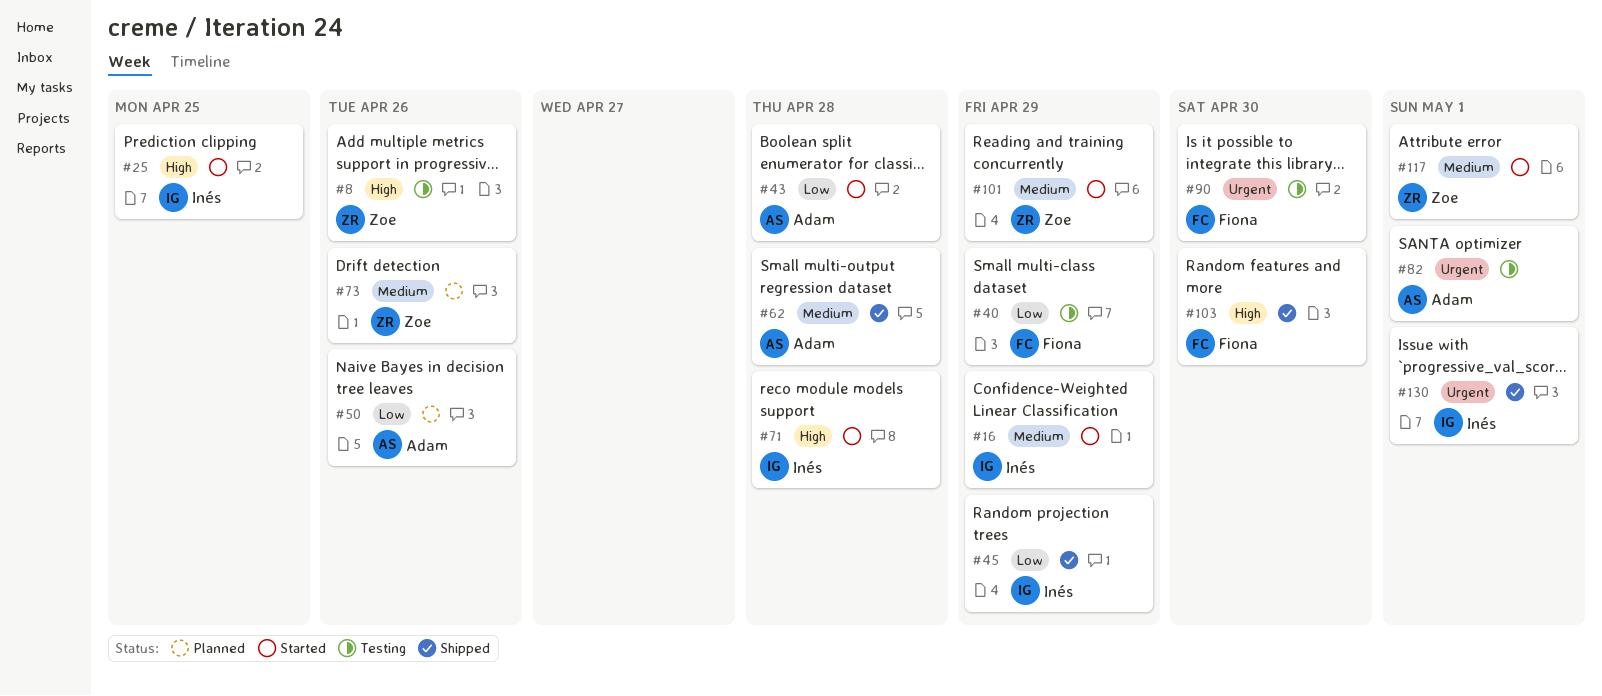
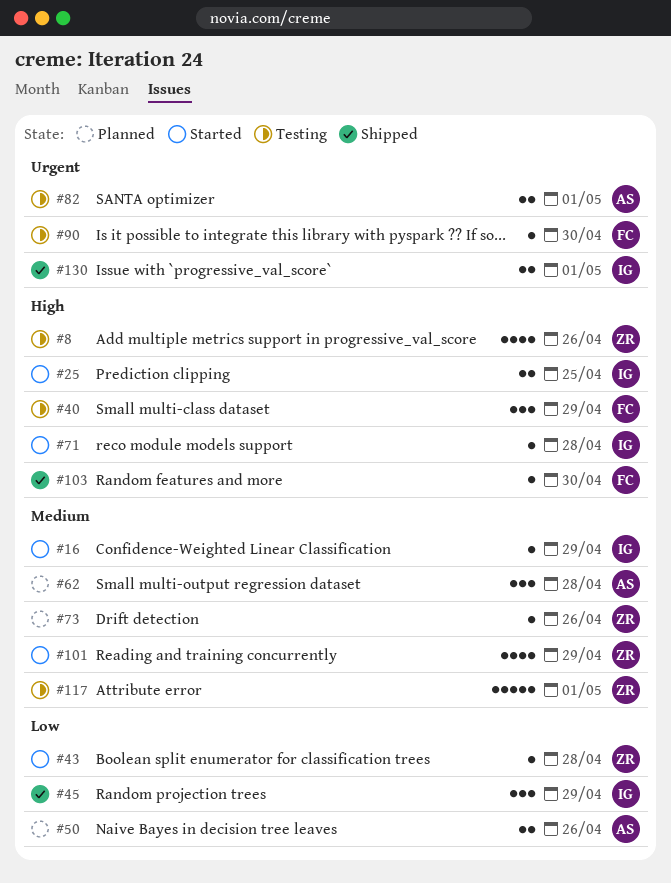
#40, priority: Low -> High
#43, owner: Adam -> Zoe
#62, status: Shipped -> Planned
#117, status: Started -> Testing

